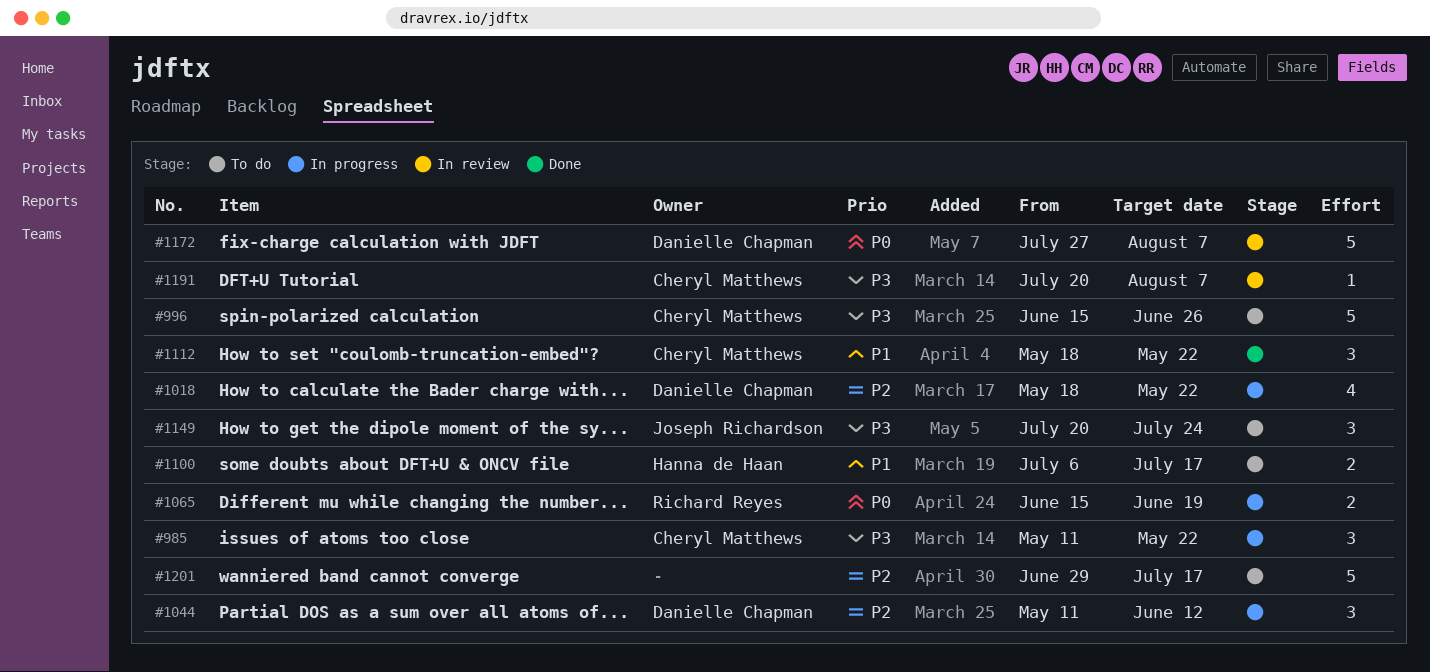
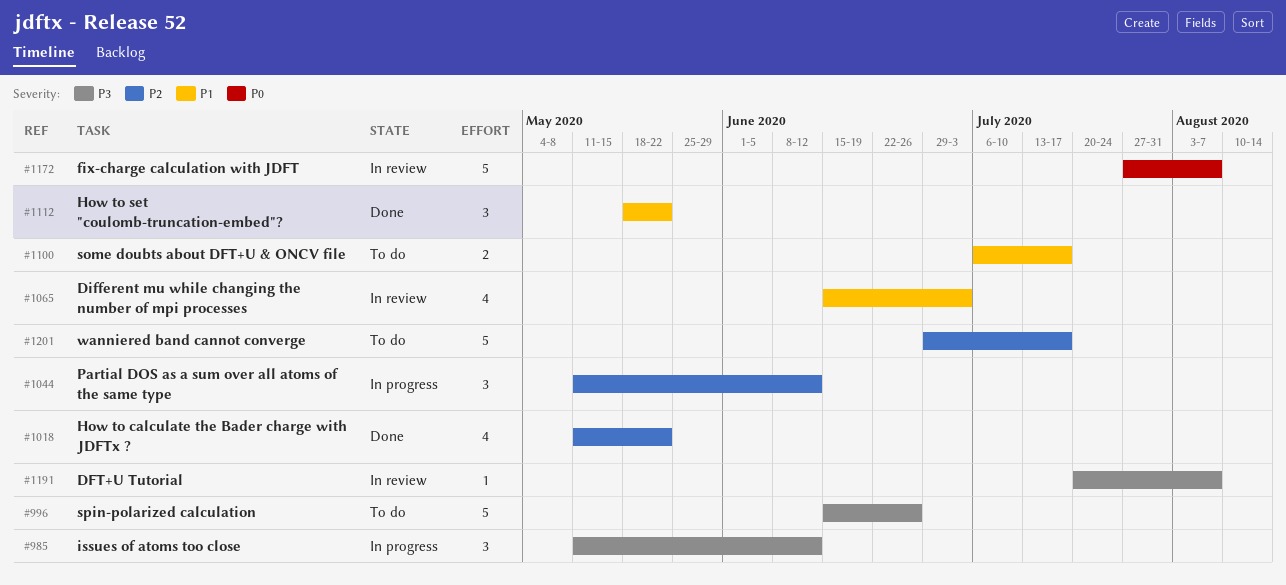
#985, due: May 22 -> Jun 12
#1018, status: In progress -> Done
#1018, start: May 18 -> May 11
#1065, status: In progress -> In review
#1065, priority: P0 -> P1
#1065, estimate: 2 -> 4
#1065, due: Jun 19 -> Jul 3
#1149: present -> none

